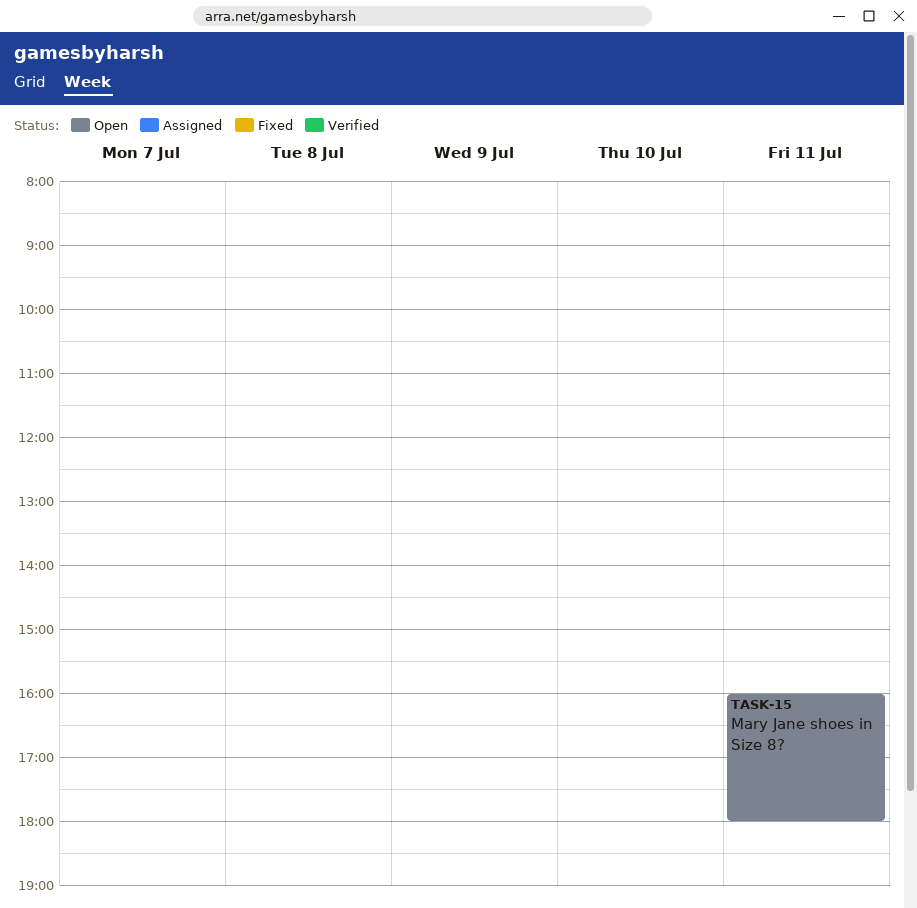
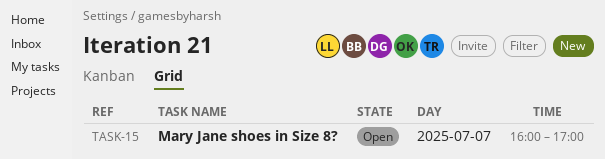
TASK-15, day: Jul 11 -> Jul 7
TASK-15, ends: 18:00 -> 17:00

